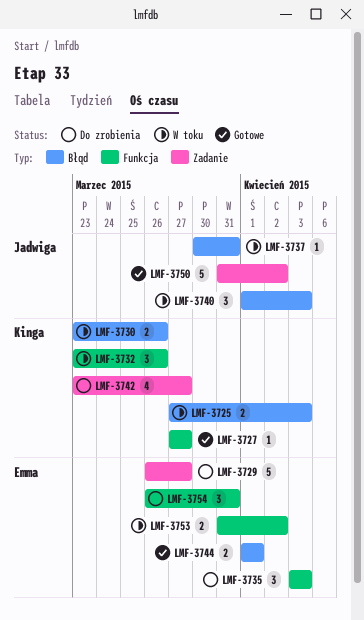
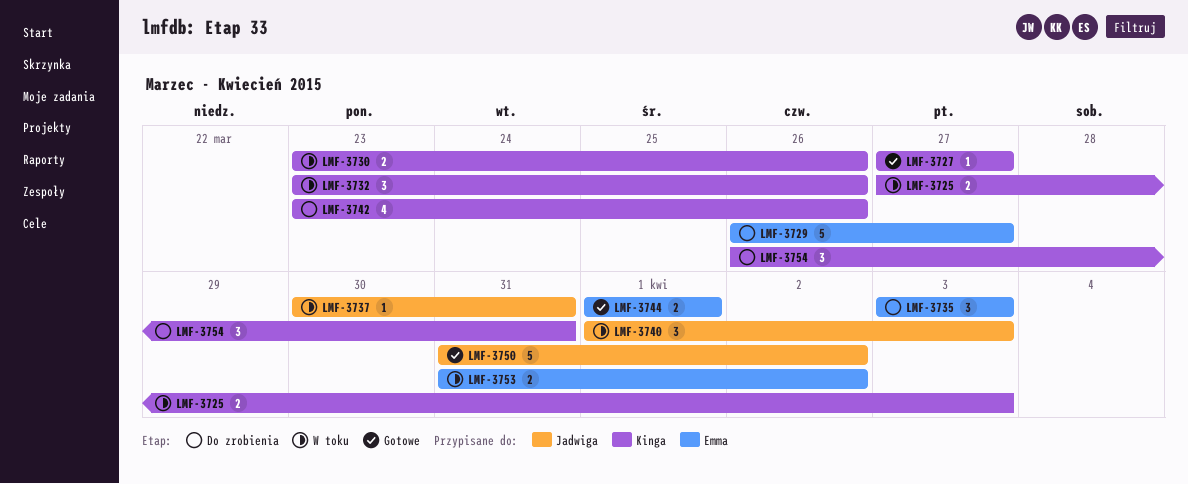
LMF-3742, due: Mar 27 -> Mar 26
LMF-3754, owner: Emma -> Kinga

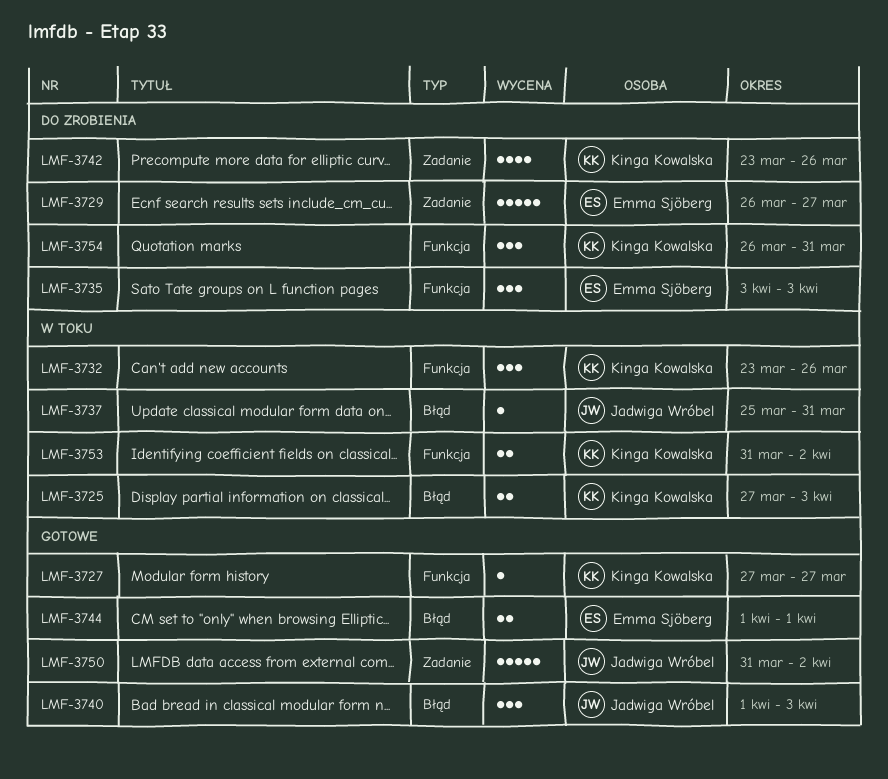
LMF-3730: present -> none
LMF-3737, start: Mar 30 -> Mar 25
LMF-3740, status: W toku -> Gotowe
LMF-3753, owner: Emma Sjöberg -> Kinga Kowalska

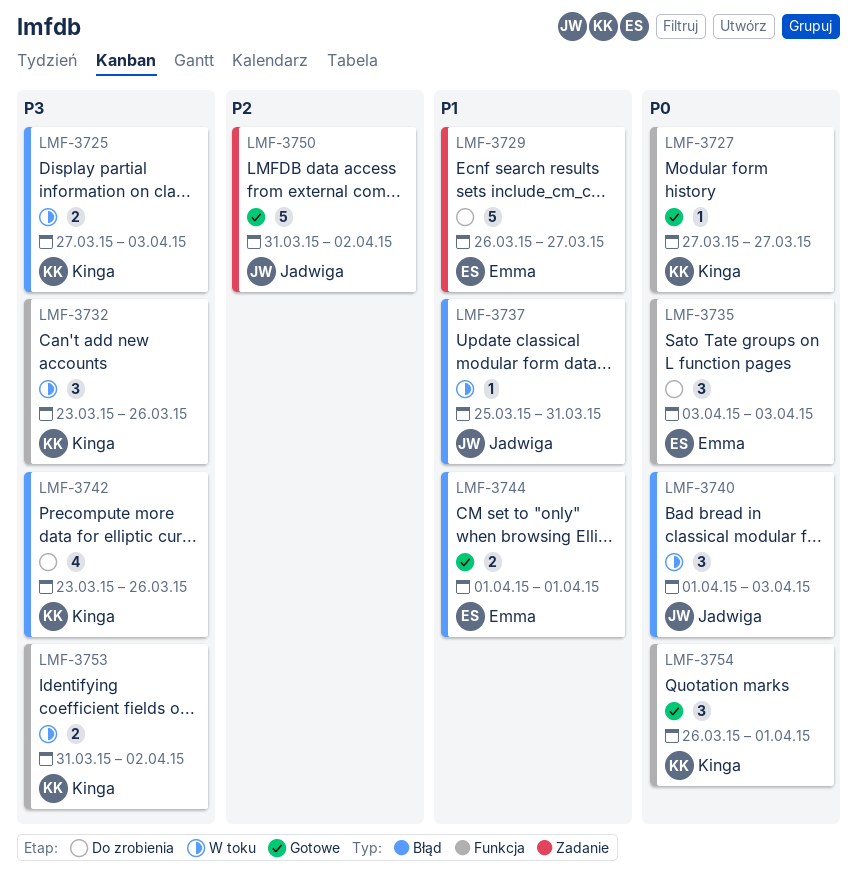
LMF-3740, status: Gotowe -> W toku
LMF-3742, label: Zadanie -> Błąd
LMF-3754, status: Do zrobienia -> Gotowe
LMF-3754, due: Mar 31 -> Apr 1

